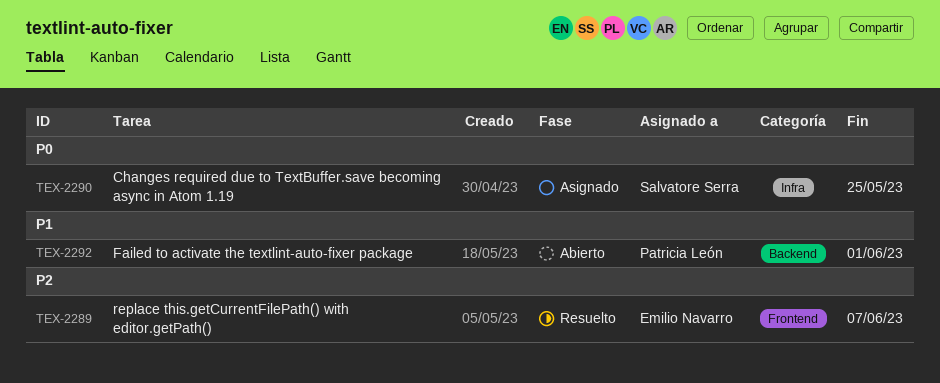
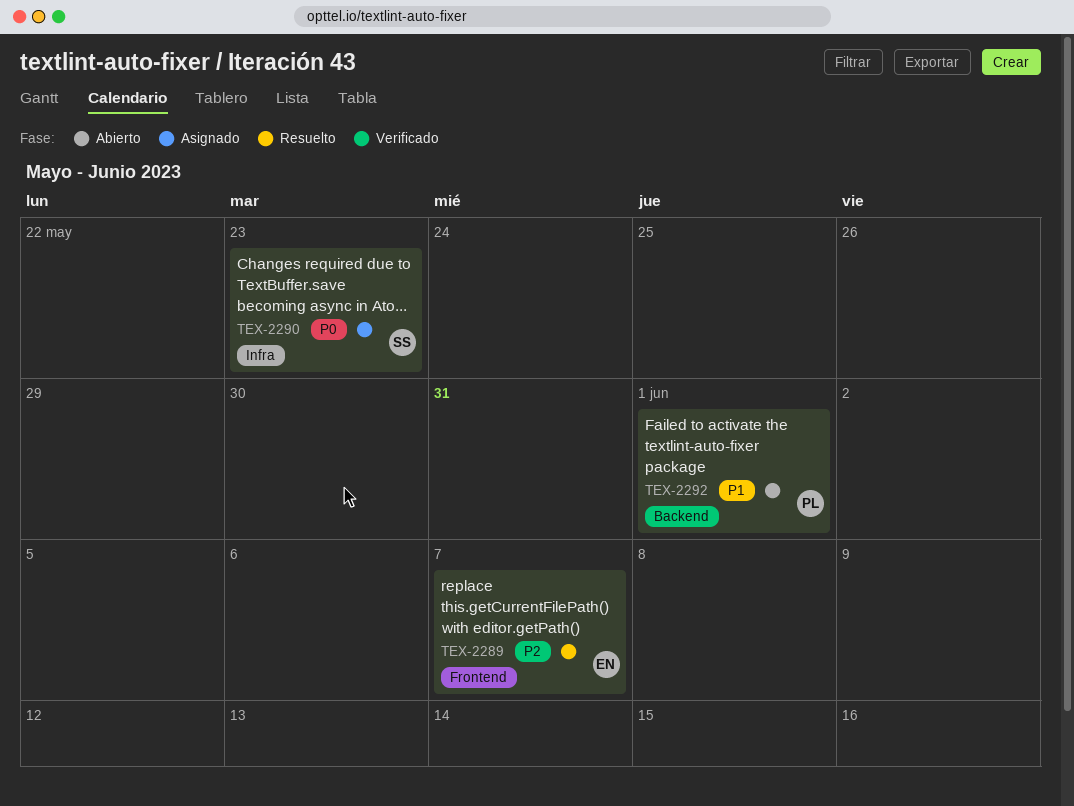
TEX-2290, due: May 25 -> May 23

